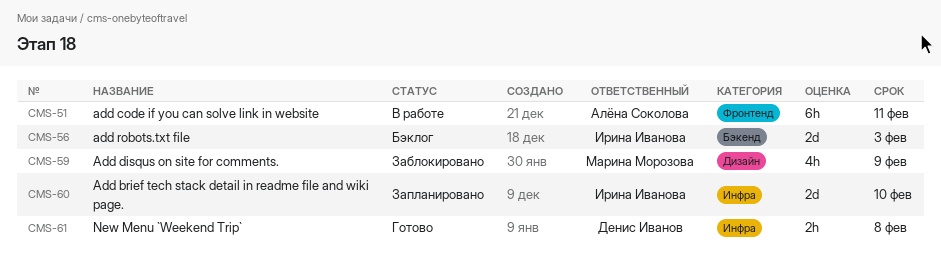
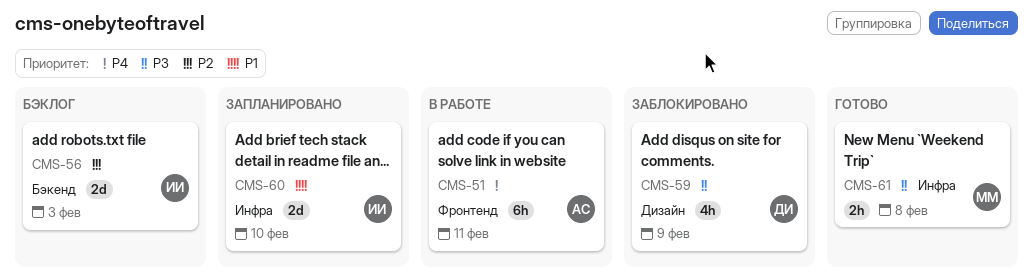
CMS-59, owner: Марина Морозова -> Денис Иванов
CMS-61, owner: Денис Иванов -> Марина Морозова

